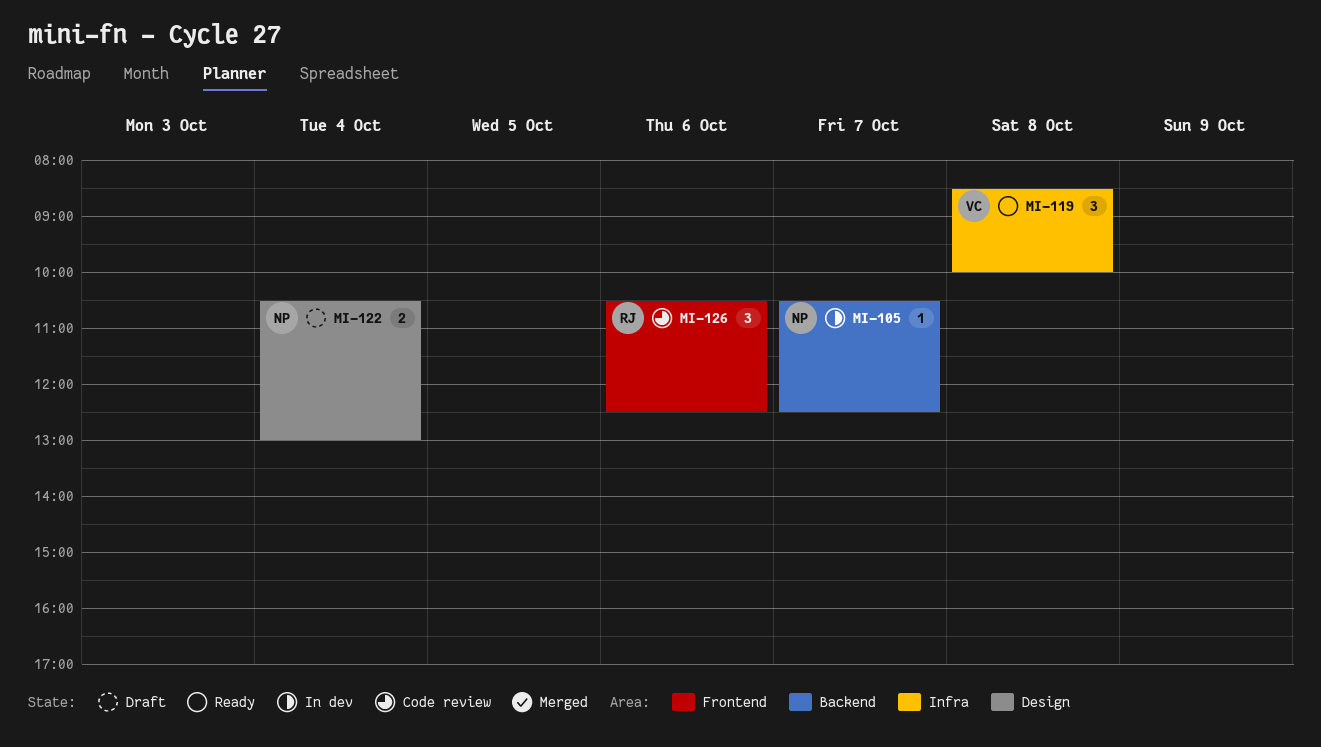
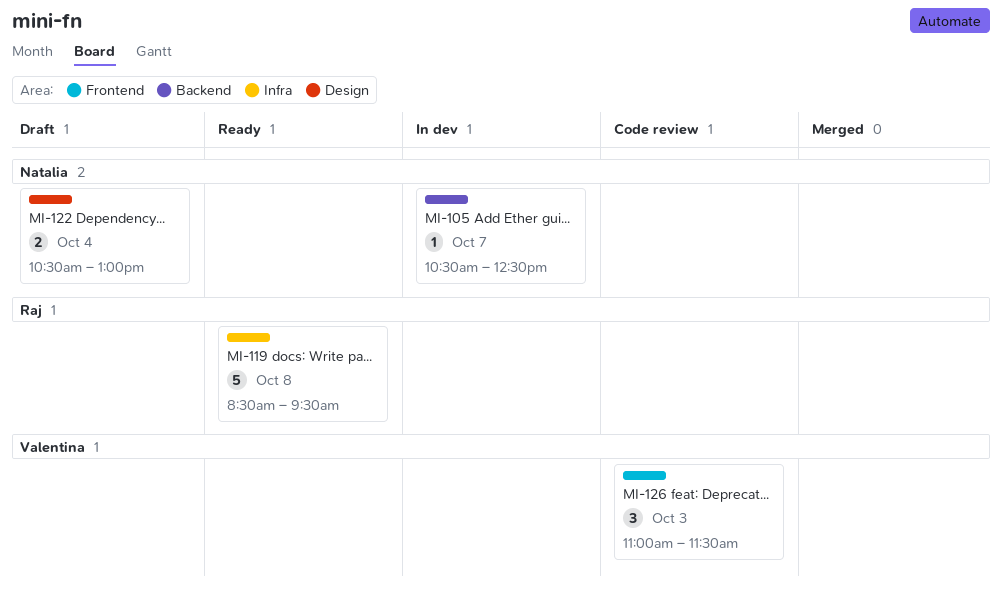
MI-119, owner: Valentina -> Raj
MI-119, estimate: 3 -> 5
MI-119, ends: 10:00 -> 09:30
MI-126, owner: Raj -> Valentina
MI-126, day: Oct 6 -> Oct 3
MI-126, begins: 10:30 -> 11:00
MI-126, ends: 12:30 -> 11:30

